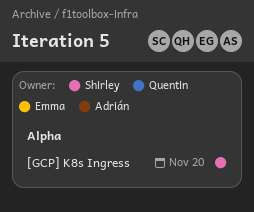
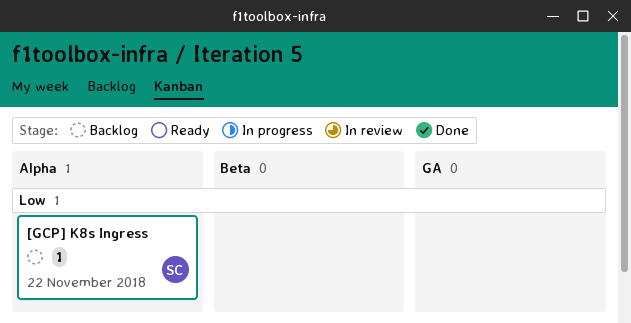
[GCP] K8s Ingress, due: Nov 20 -> Nov 22

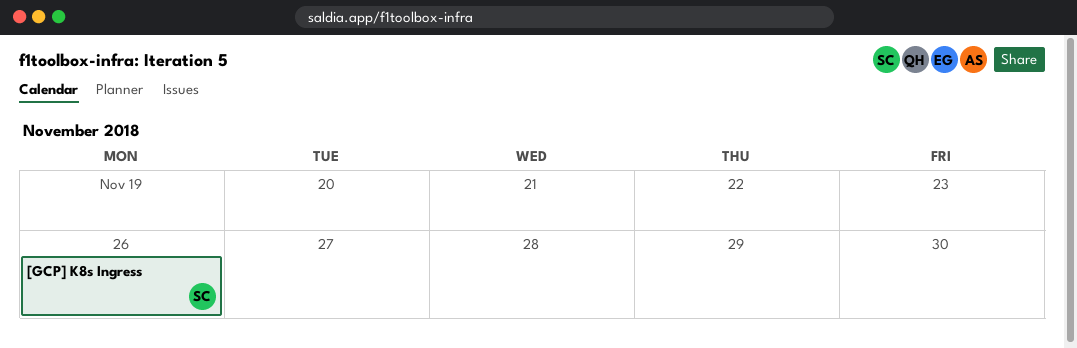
[GCP] K8s Ingress, due: Nov 22 -> Nov 26

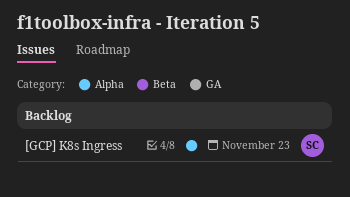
[GCP] K8s Ingress, due: Nov 26 -> Nov 23

